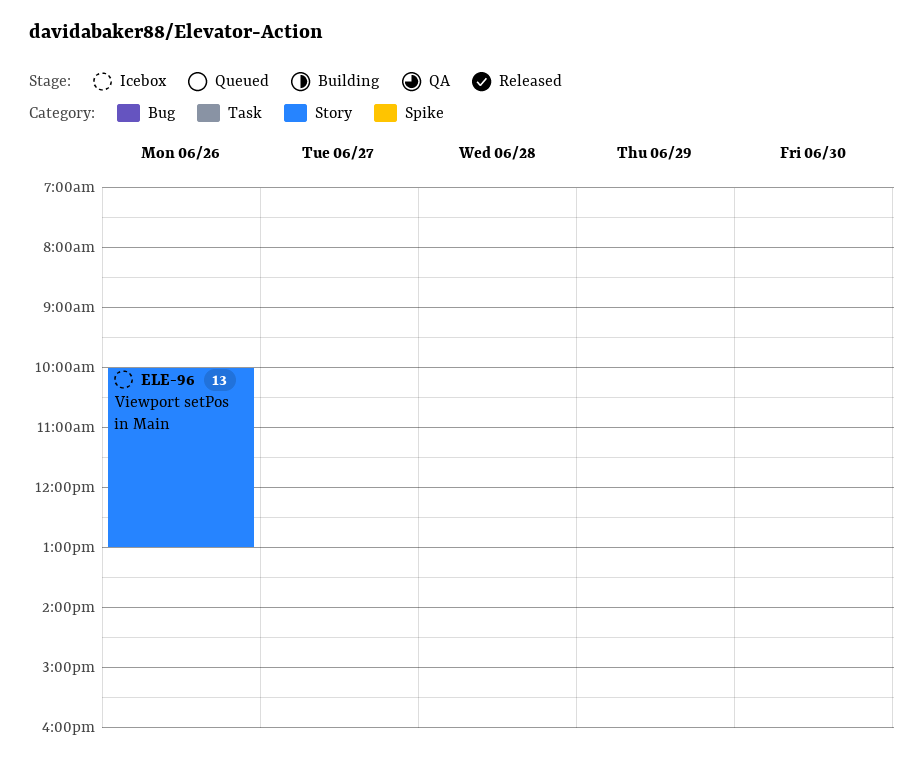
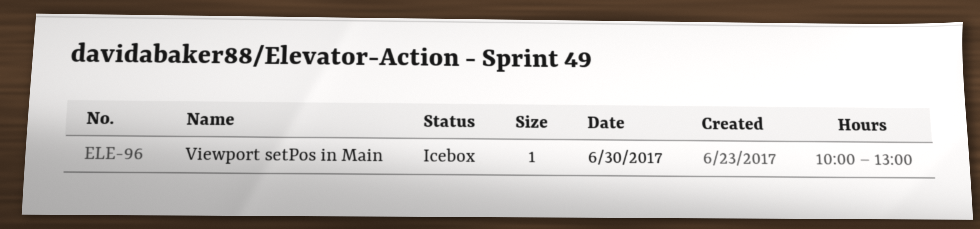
ELE-96, estimate: 13 -> 1
ELE-96, day: Jun 26 -> Jun 30

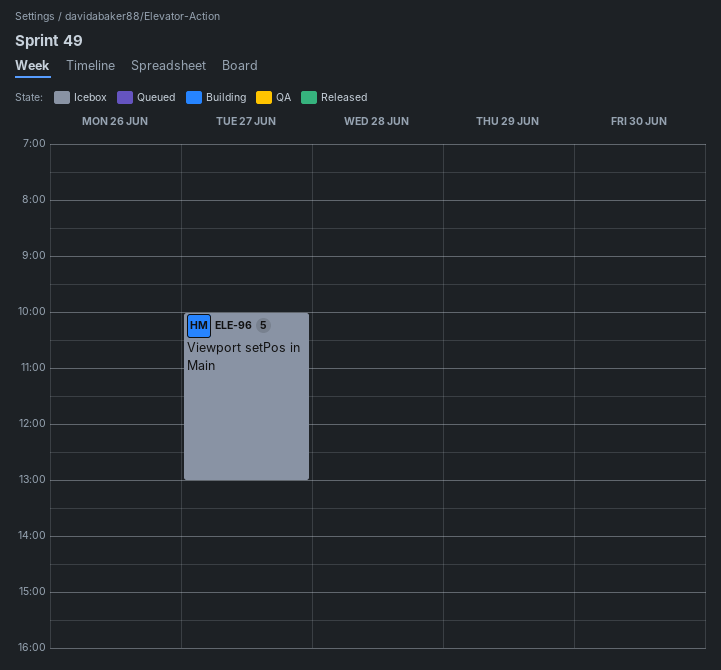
ELE-96, estimate: 1 -> 5
ELE-96, day: Jun 30 -> Jun 27

